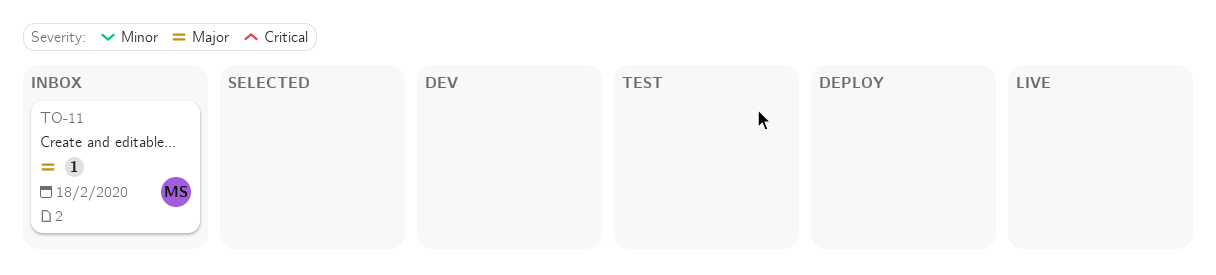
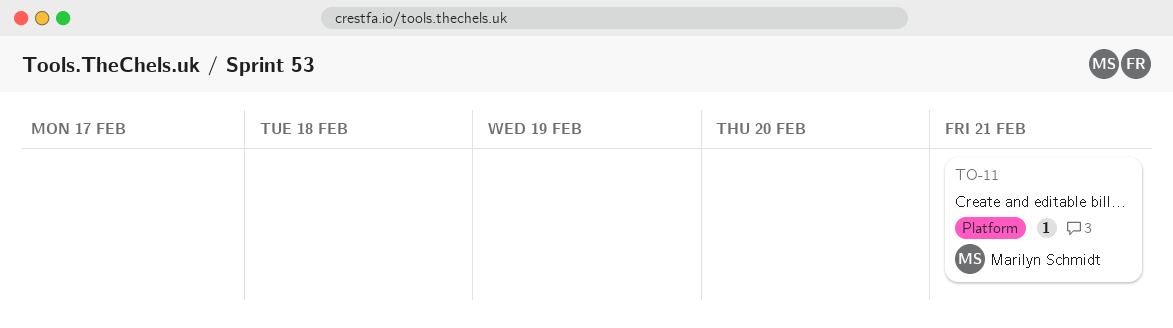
TO-11, due: Feb 18 -> Feb 21

